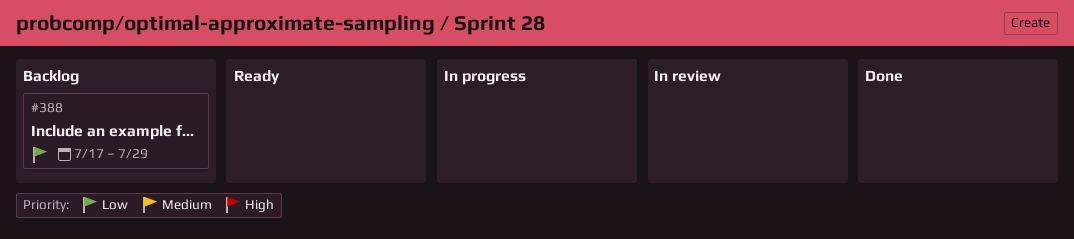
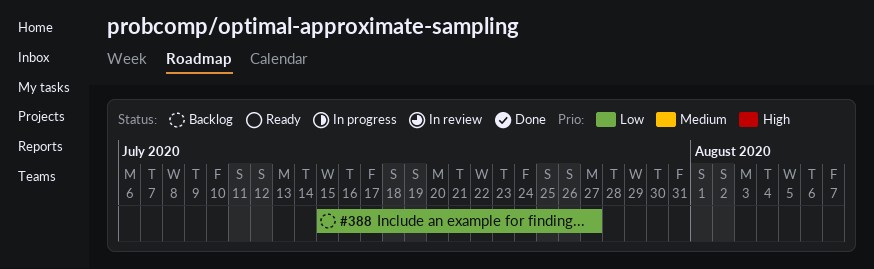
#388, start: Jul 17 -> Jul 15
#388, due: Jul 29 -> Jul 27

